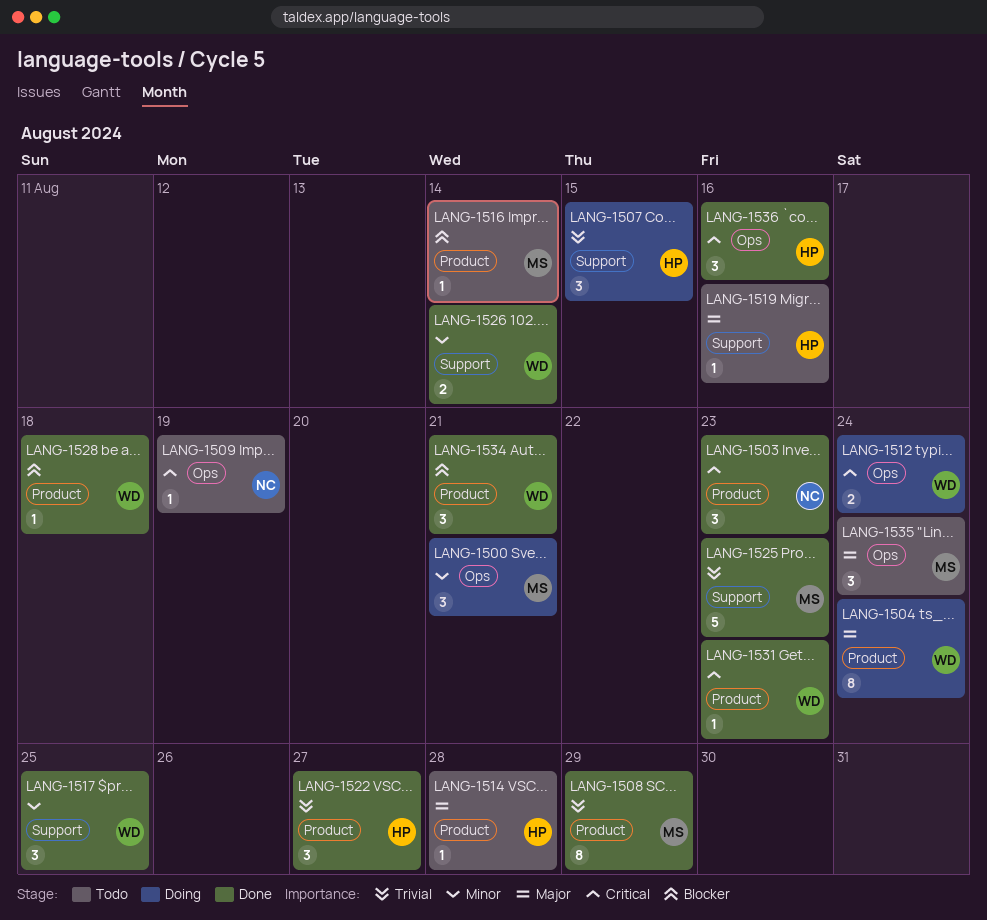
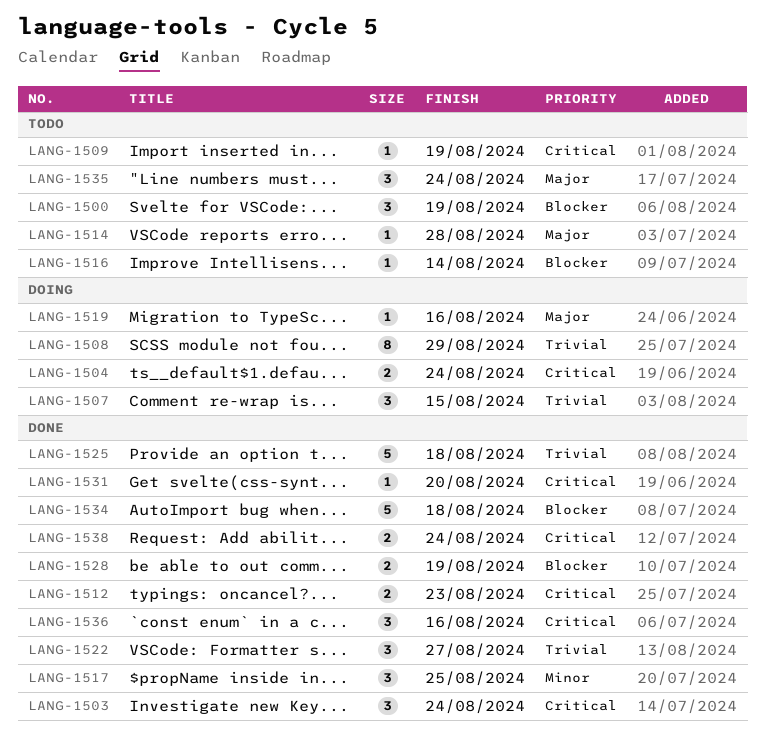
LANG-1500, status: Doing -> Todo
LANG-1500, priority: Minor -> Blocker
LANG-1500, due: Aug 21 -> Aug 19
LANG-1503, due: Aug 23 -> Aug 24
LANG-1504, priority: Major -> Critical
LANG-1504, estimate: 8 -> 2
LANG-1508, status: Done -> Doing
LANG-1512, status: Doing -> Done
LANG-1512, due: Aug 24 -> Aug 23
LANG-1519, status: Todo -> Doing
LANG-1525, due: Aug 23 -> Aug 18
LANG-1526: present -> none
LANG-1528, estimate: 1 -> 2
LANG-1528, due: Aug 18 -> Aug 19
LANG-1531, due: Aug 23 -> Aug 20
LANG-1534, estimate: 3 -> 5
LANG-1534, due: Aug 21 -> Aug 18
LANG-1538: none -> present

